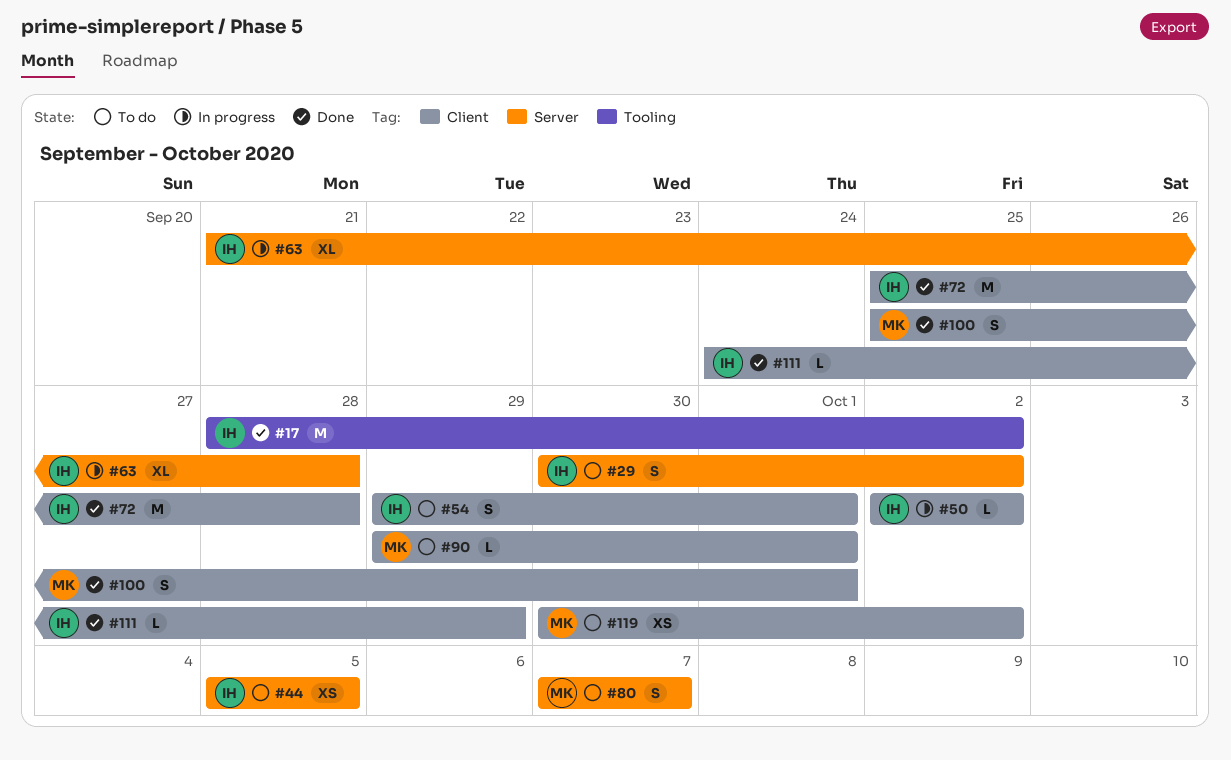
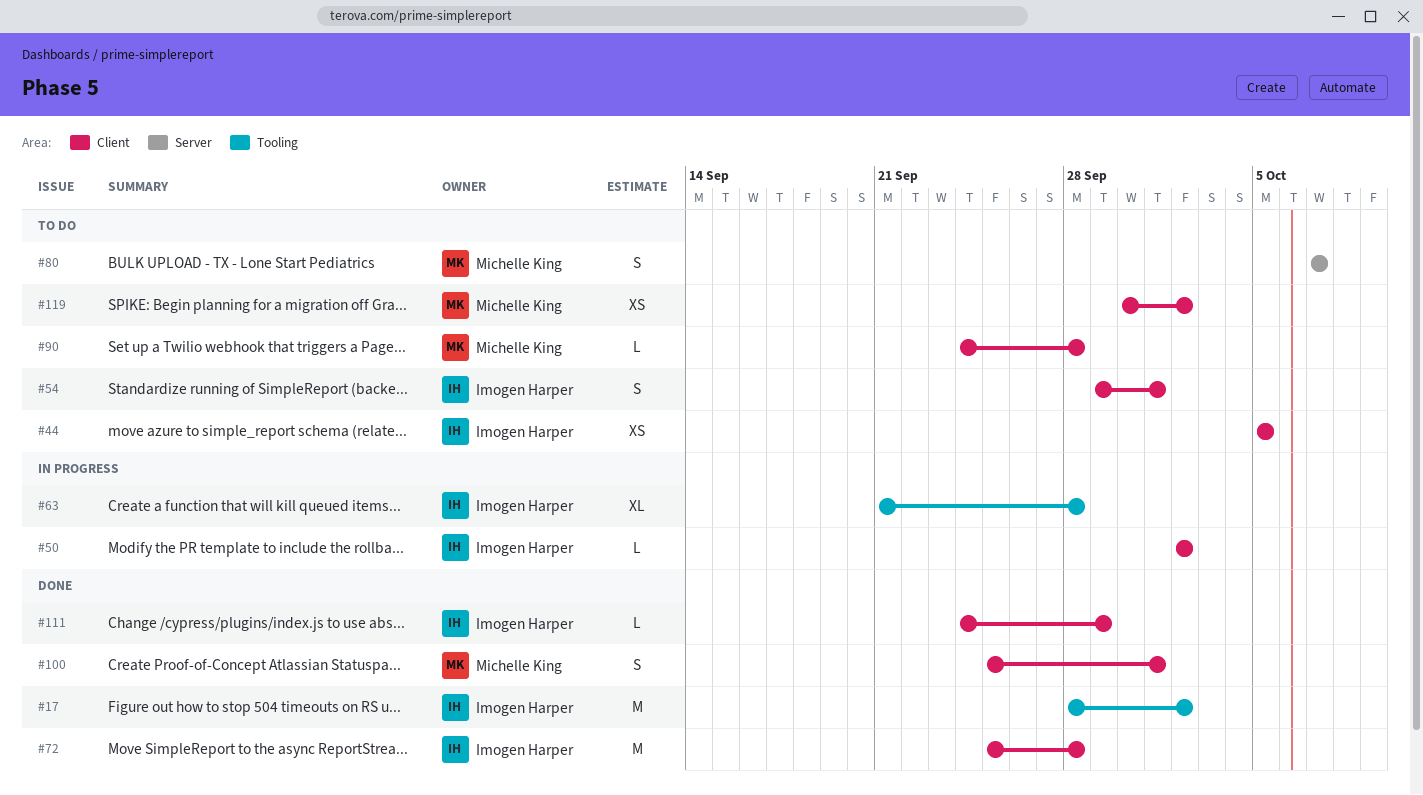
#29: present -> none
#44, label: Server -> Client
#63, label: Server -> Tooling
#90, start: Sep 29 -> Sep 24
#90, due: Oct 1 -> Sep 28

